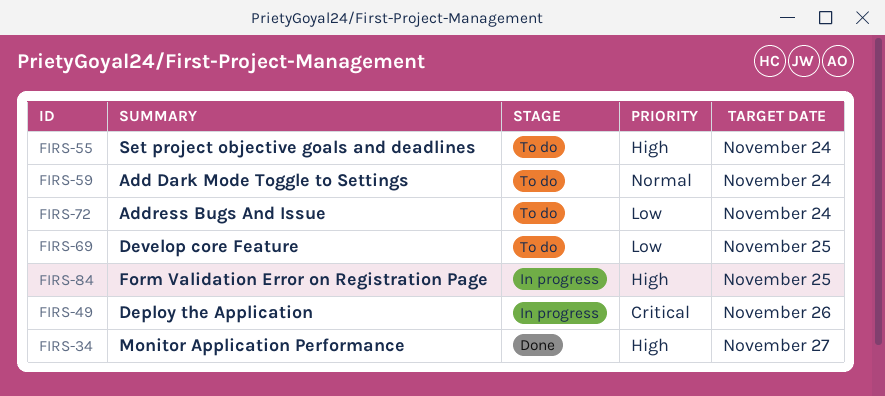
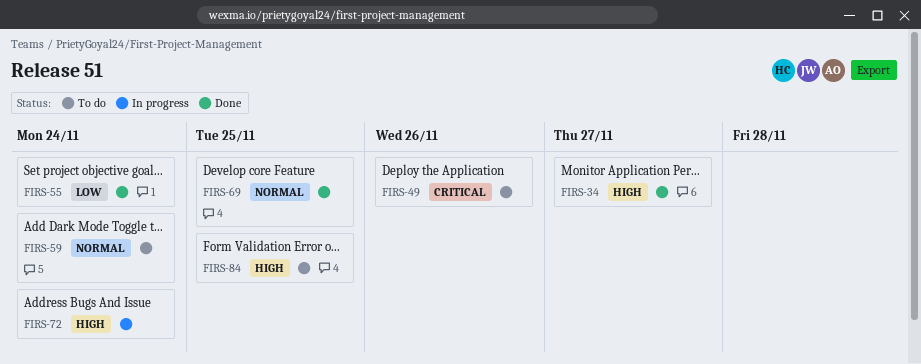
FIRS-49, status: In progress -> To do
FIRS-55, status: To do -> Done
FIRS-55, priority: High -> Low
FIRS-69, status: To do -> Done
FIRS-69, priority: Low -> Normal
FIRS-72, status: To do -> In progress
FIRS-72, priority: Low -> High
FIRS-84, status: In progress -> To do

